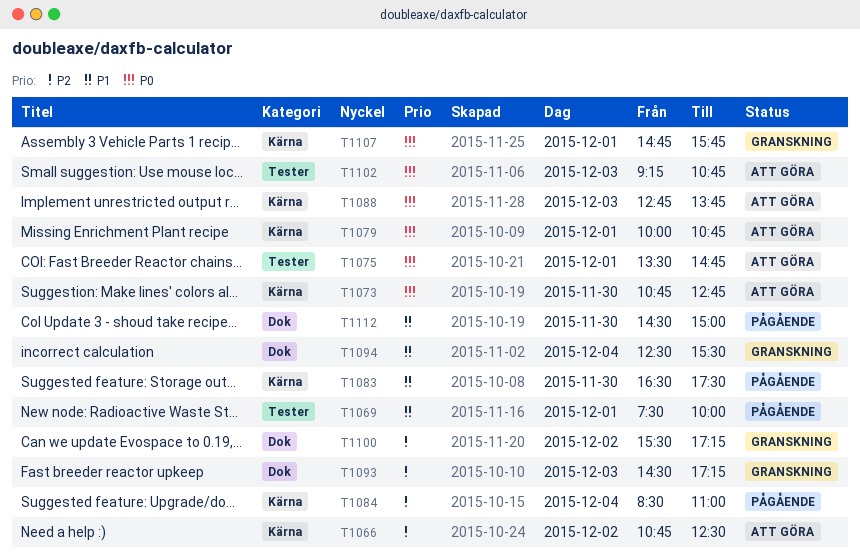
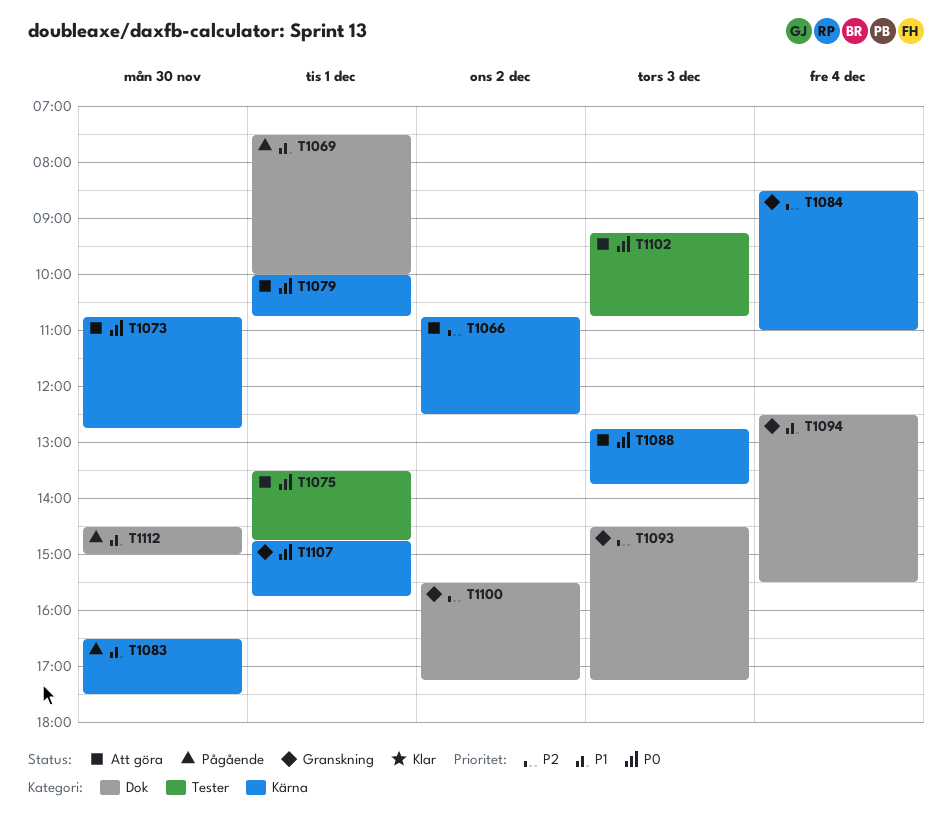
T1069, label: Tester -> Dok
T1084, status: Pågående -> Granskning

